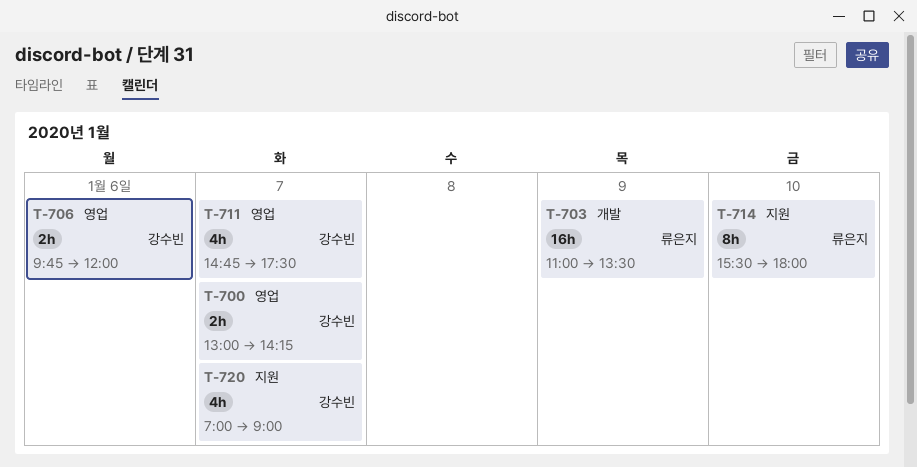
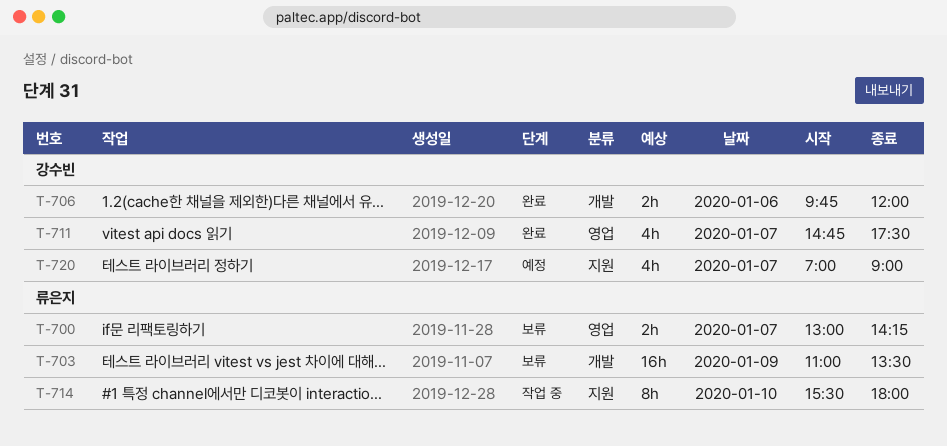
T-700, owner: 강수빈 -> 류은지
T-706, label: 영업 -> 개발

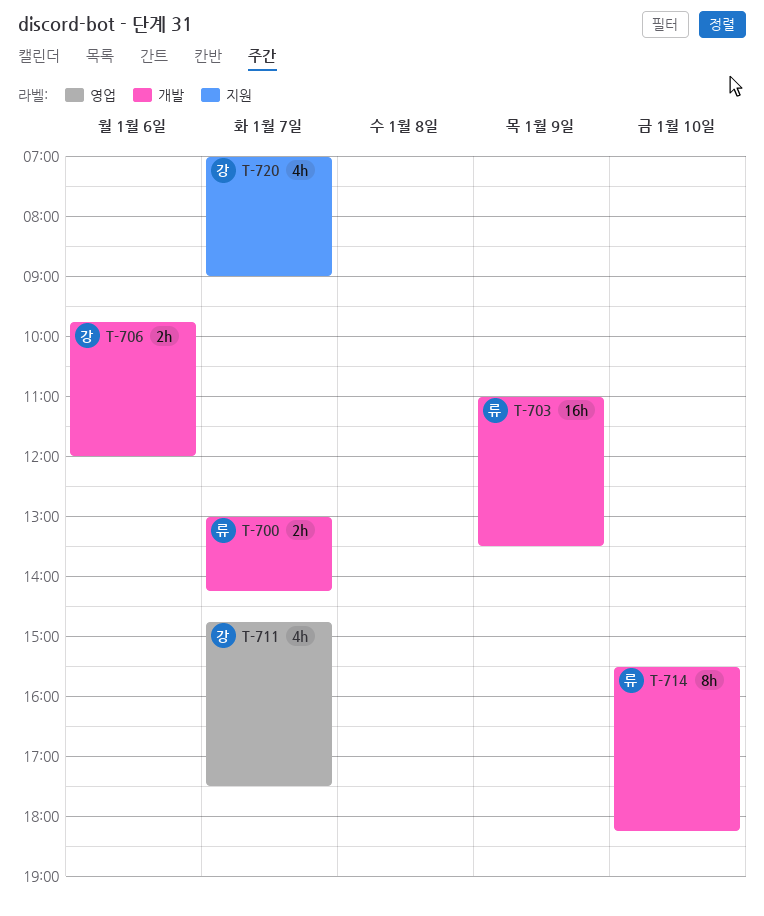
T-700, label: 영업 -> 개발
T-714, label: 지원 -> 개발
T-714, ends: 18:00 -> 18:15

